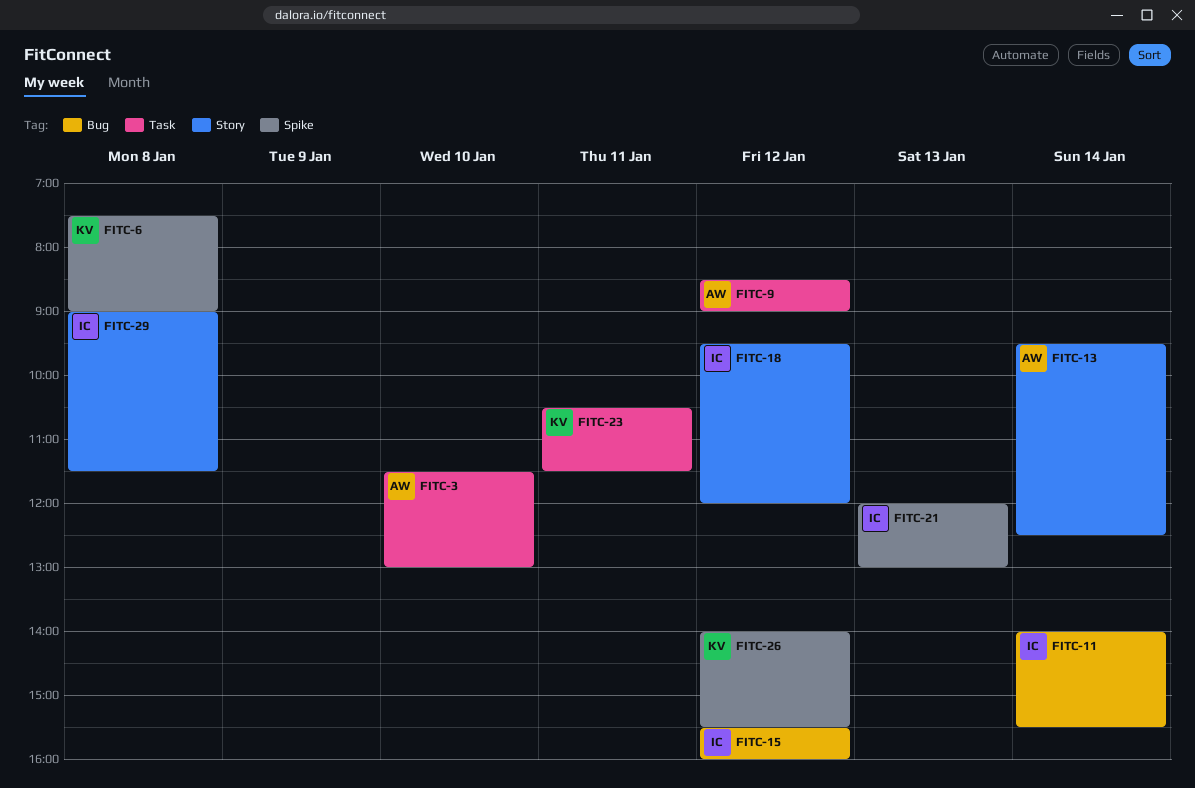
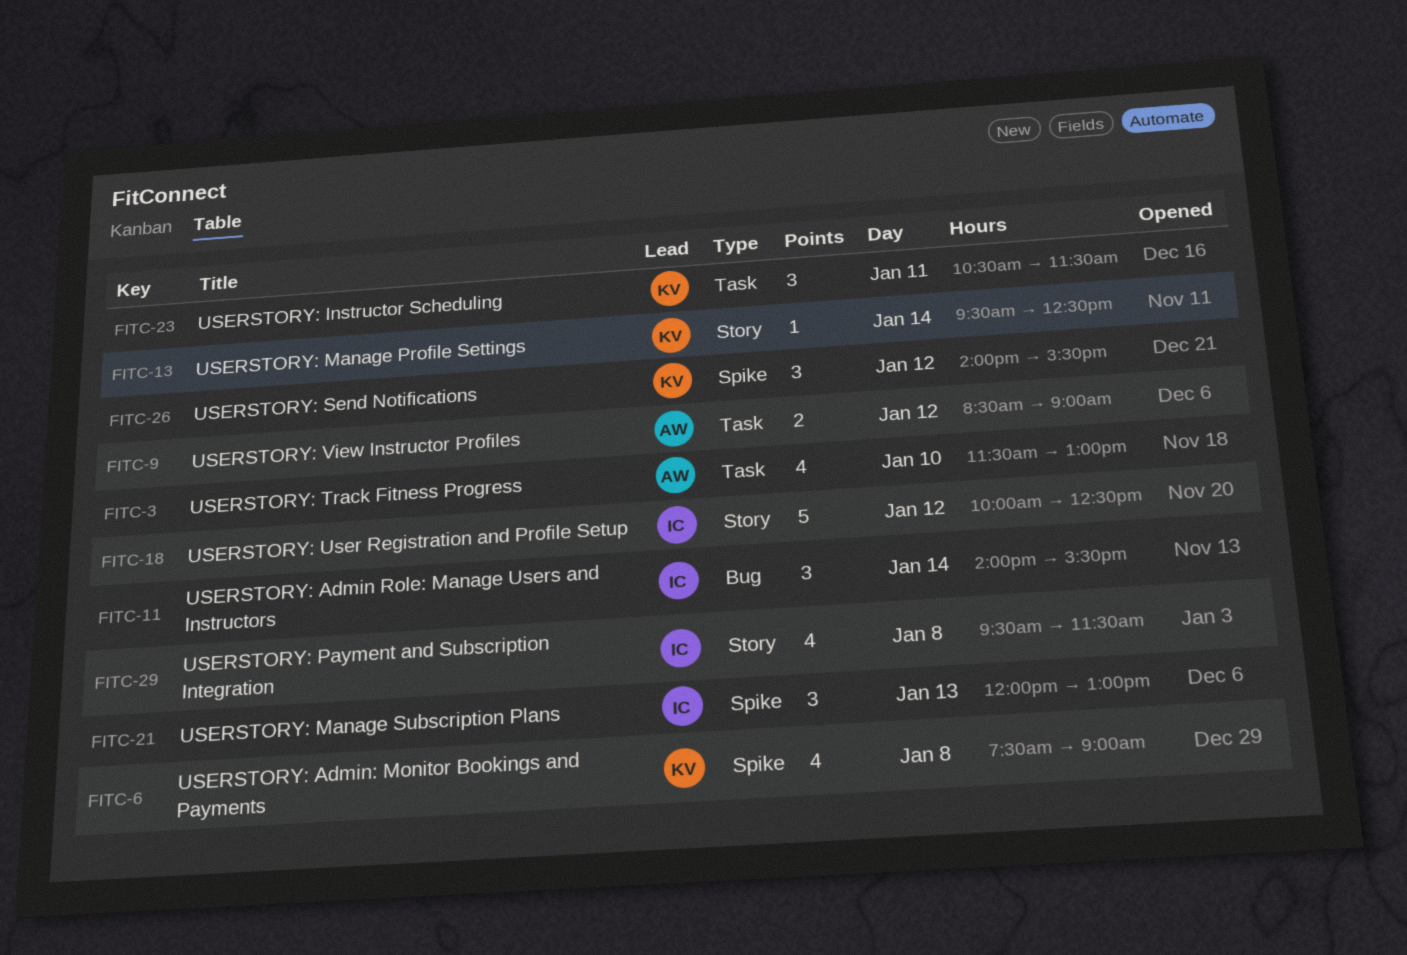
FITC-13, owner: AW -> KV
FITC-15: present -> none
FITC-18, begins: 09:30 -> 10:00
FITC-18, ends: 12:00 -> 12:30
FITC-29, begins: 09:00 -> 09:30

